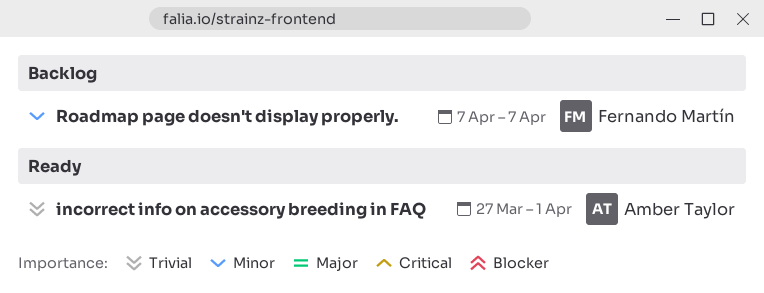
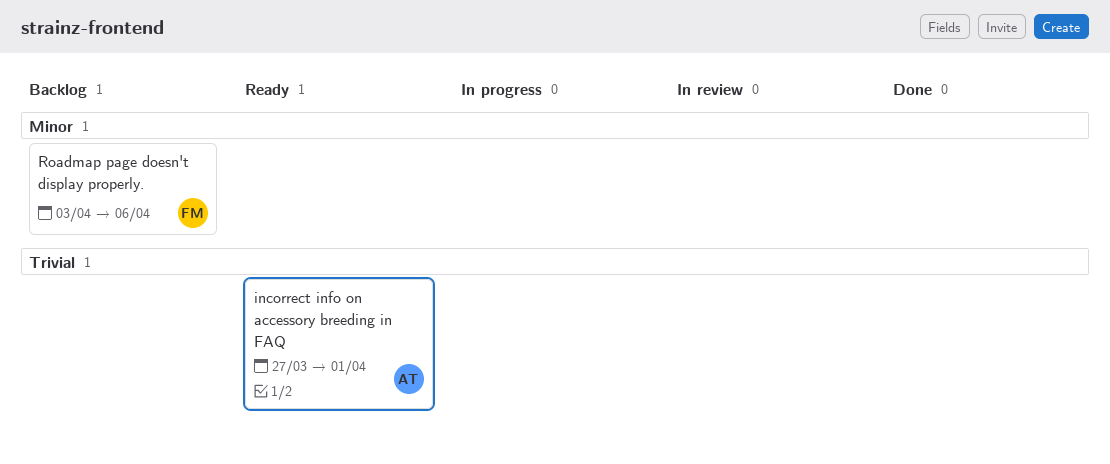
Roadmap page doesn't display properly., start: Apr 7 -> Apr 3
Roadmap page doesn't display properly., due: Apr 7 -> Apr 6

